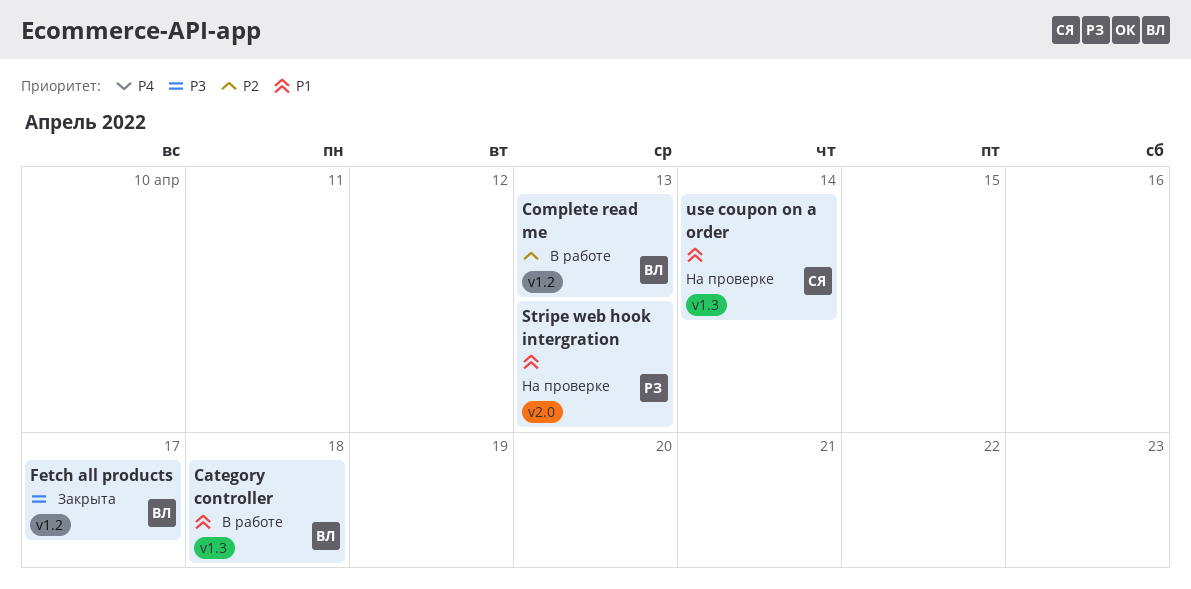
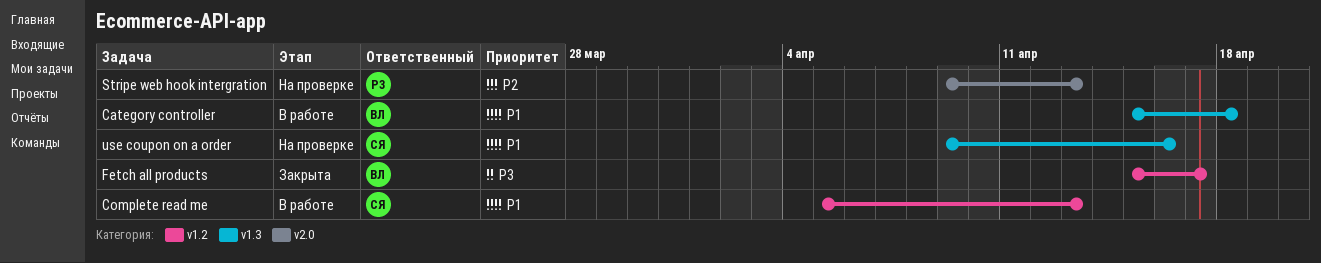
Complete read me, owner: ВЛ -> СЯ
Complete read me, priority: P2 -> P1
Stripe web hook intergration, priority: P1 -> P2
use coupon on a order, due: Apr 14 -> Apr 16

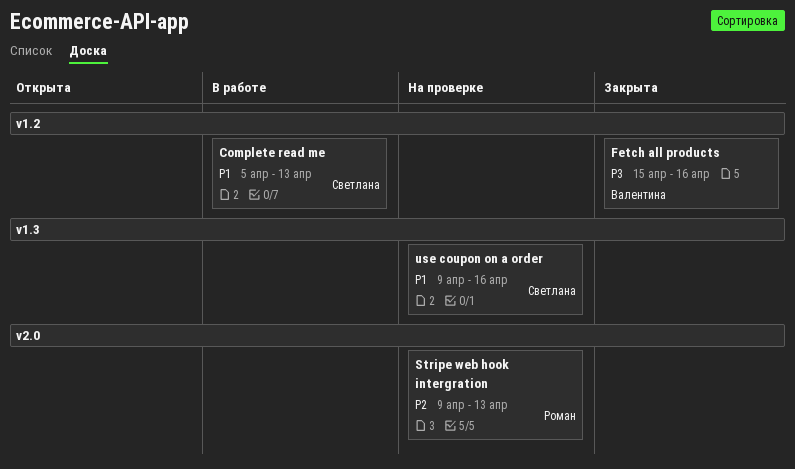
Category controller: present -> none
Fetch all products, due: Apr 17 -> Apr 16

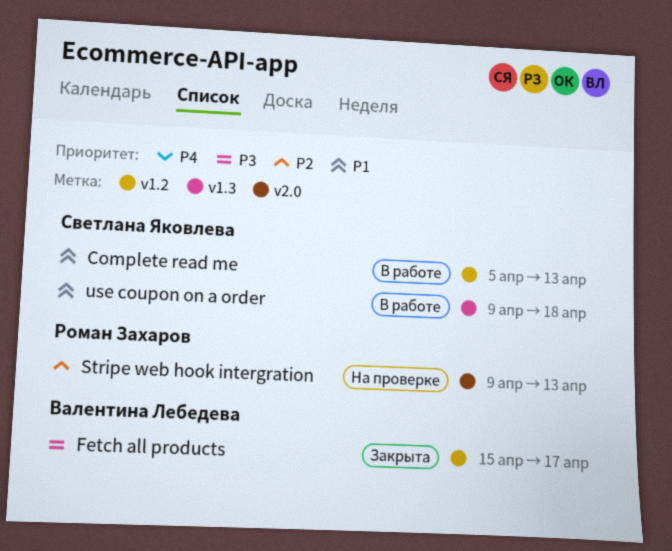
Fetch all products, due: Apr 16 -> Apr 17
use coupon on a order, status: На проверке -> В работе
use coupon on a order, due: Apr 16 -> Apr 18

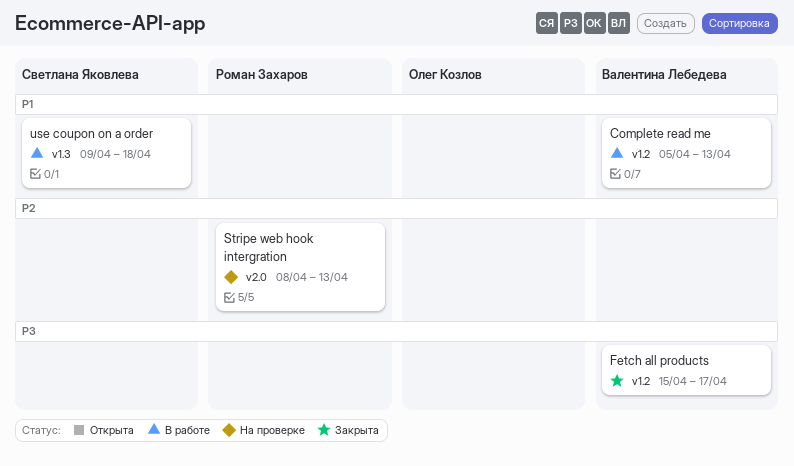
Complete read me, owner: Светлана Яковлева -> Валентина Лебедева
Stripe web hook intergration, start: Apr 9 -> Apr 8

